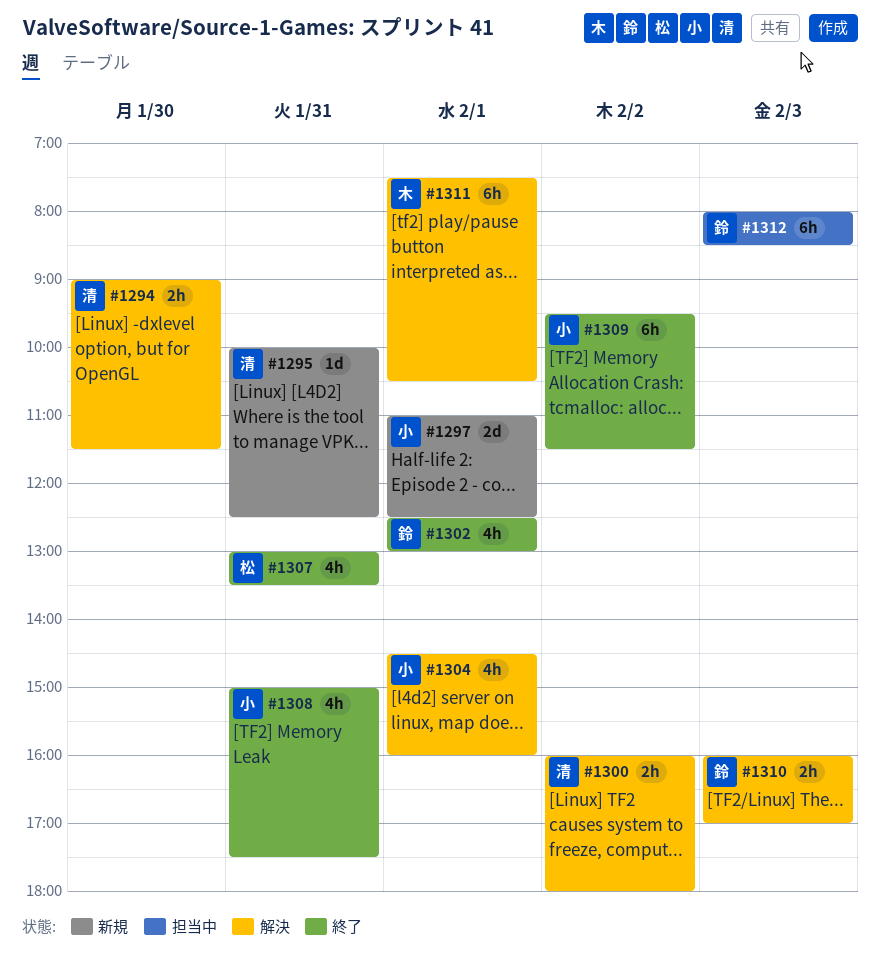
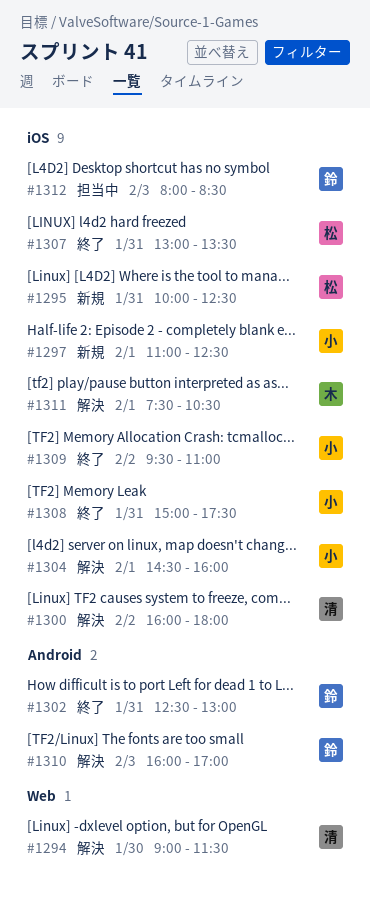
#1295, owner: 清 -> 松
#1302, day: Feb 1 -> Jan 31
#1309, ends: 11:30 -> 11:00

